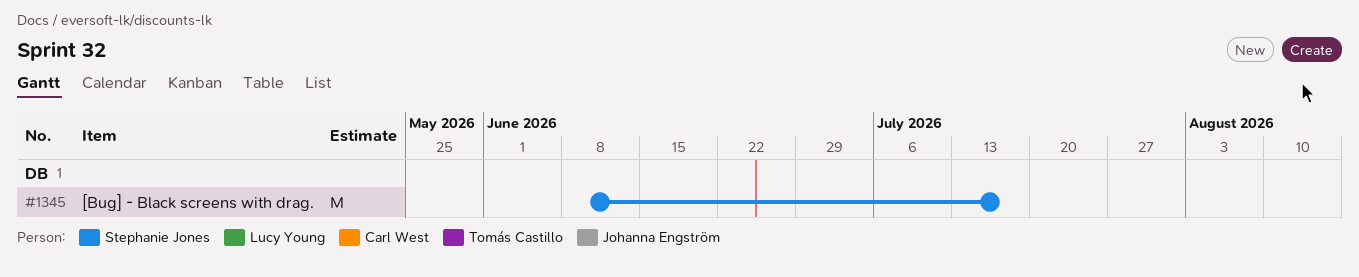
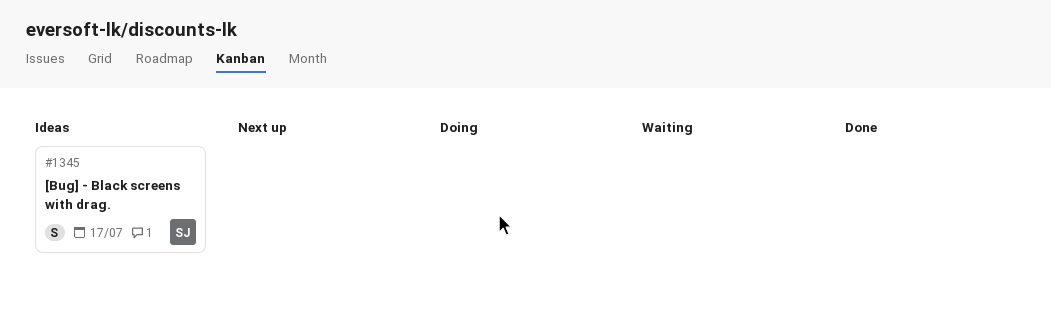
#1345, estimate: M -> S

